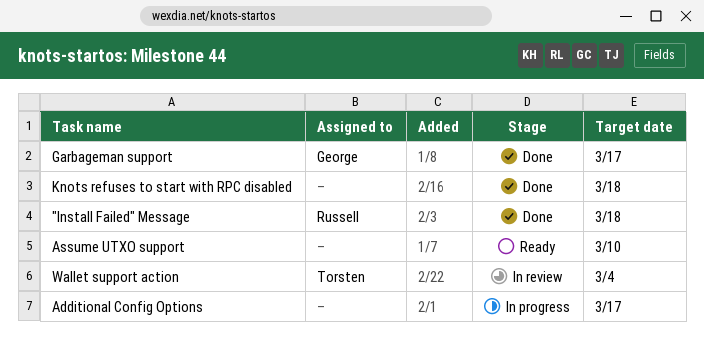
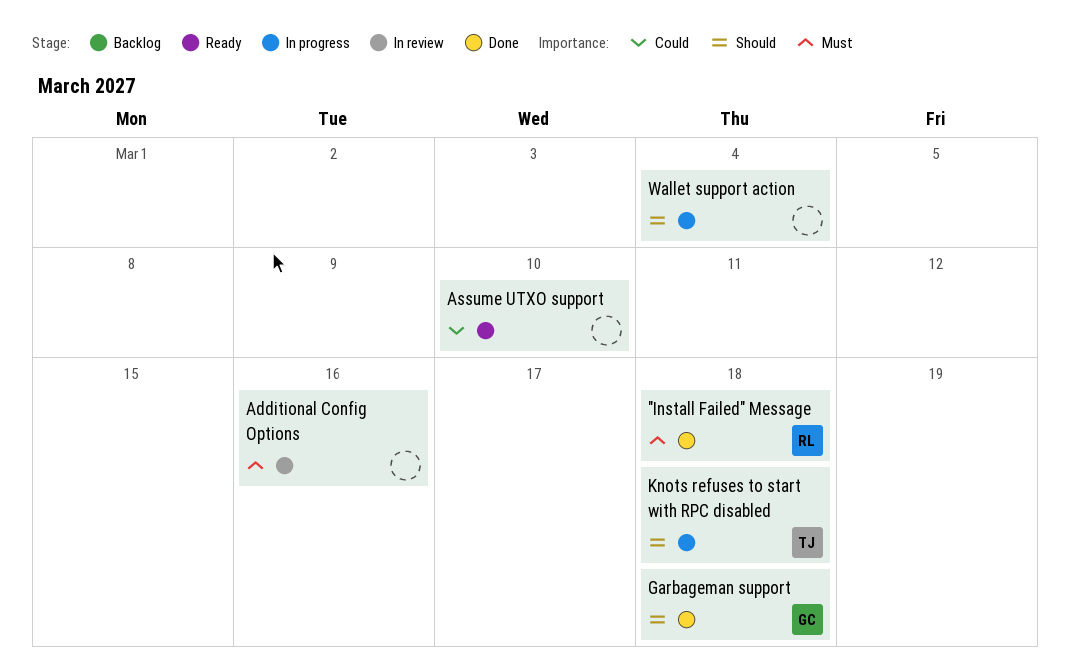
Additional Config Options, status: In progress -> In review
Additional Config Options, due: Mar 17 -> Mar 16
Garbageman support, due: Mar 17 -> Mar 18
Knots refuses to start with RPC disabled, status: Done -> In progress
Knots refuses to start with RPC disabled, owner: none -> Torsten
Wallet support action, status: In review -> In progress
Wallet support action, owner: Torsten -> none

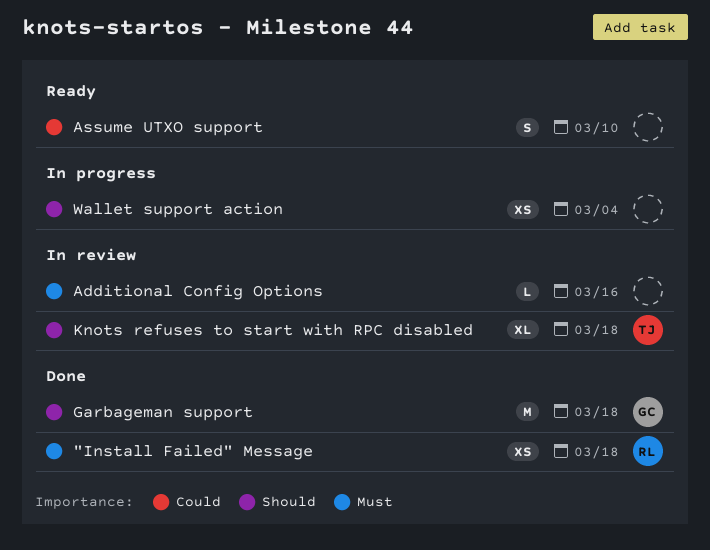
Knots refuses to start with RPC disabled, status: In progress -> In review

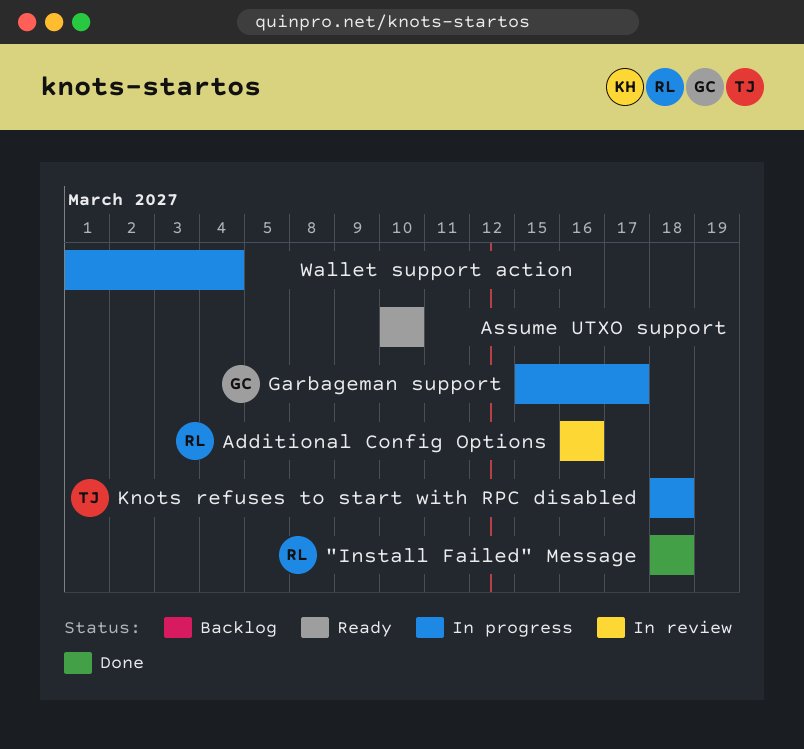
Additional Config Options, owner: none -> RL
Garbageman support, status: Done -> In progress
Garbageman support, due: Mar 18 -> Mar 17
Knots refuses to start with RPC disabled, status: In review -> In progress

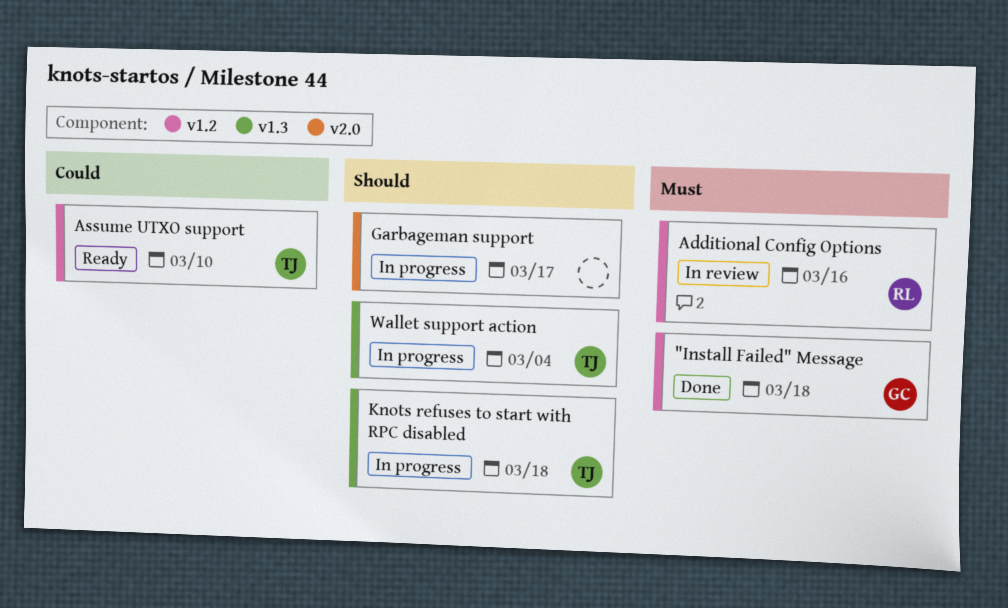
"Install Failed" Message, owner: RL -> GC
Assume UTXO support, owner: none -> TJ
Garbageman support, owner: GC -> none
Wallet support action, owner: none -> TJ

